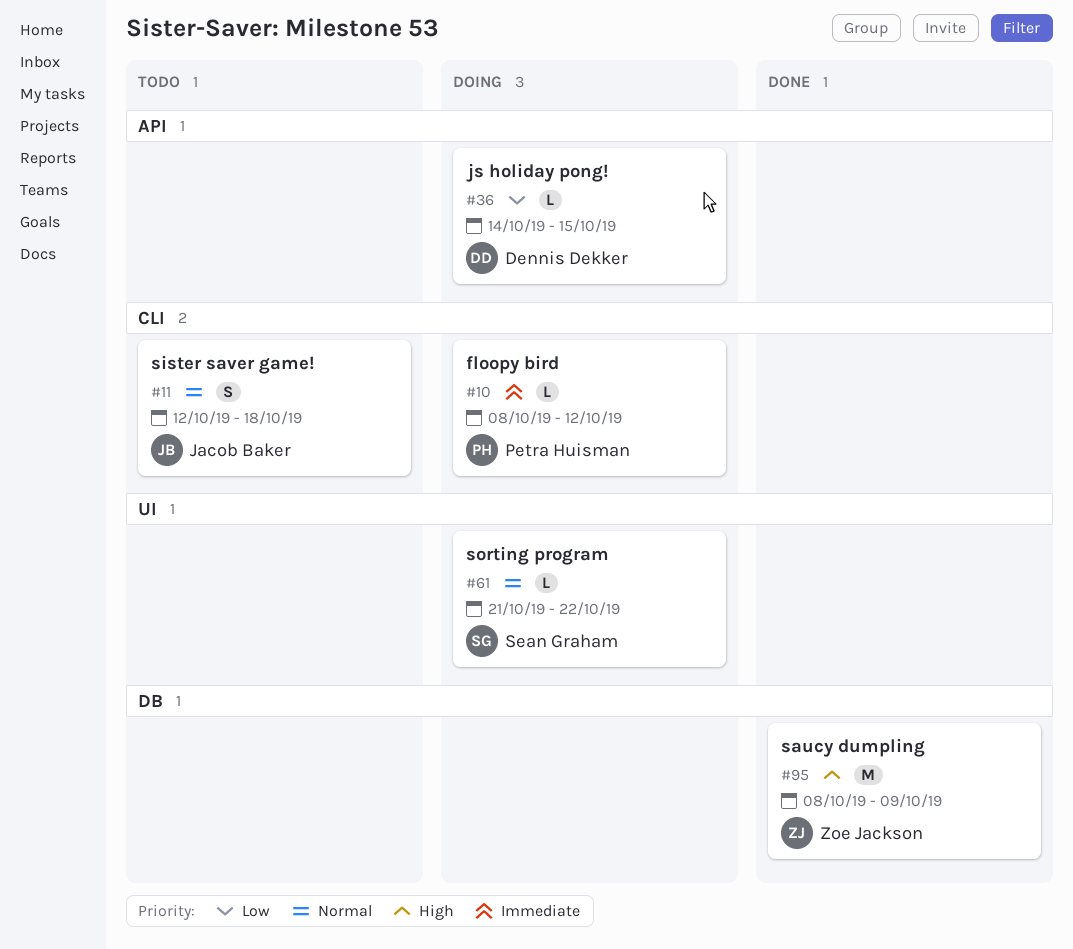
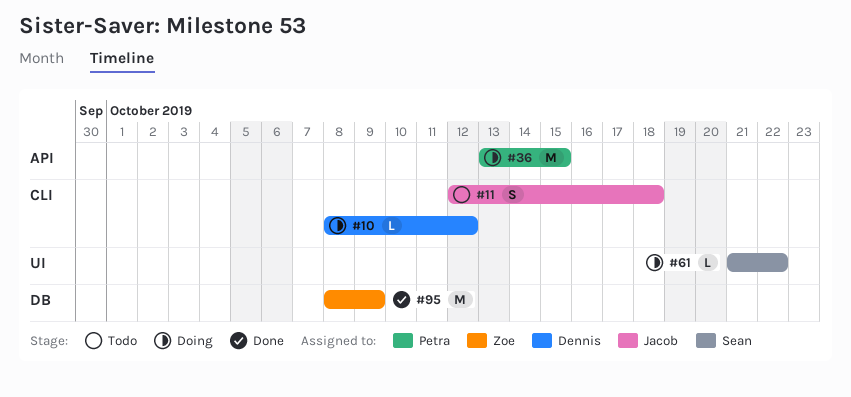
#10, owner: Petra Huisman -> Dennis Dekker
#36, owner: Dennis Dekker -> Petra Huisman
#36, estimate: L -> M
#36, start: Oct 14 -> Oct 13

